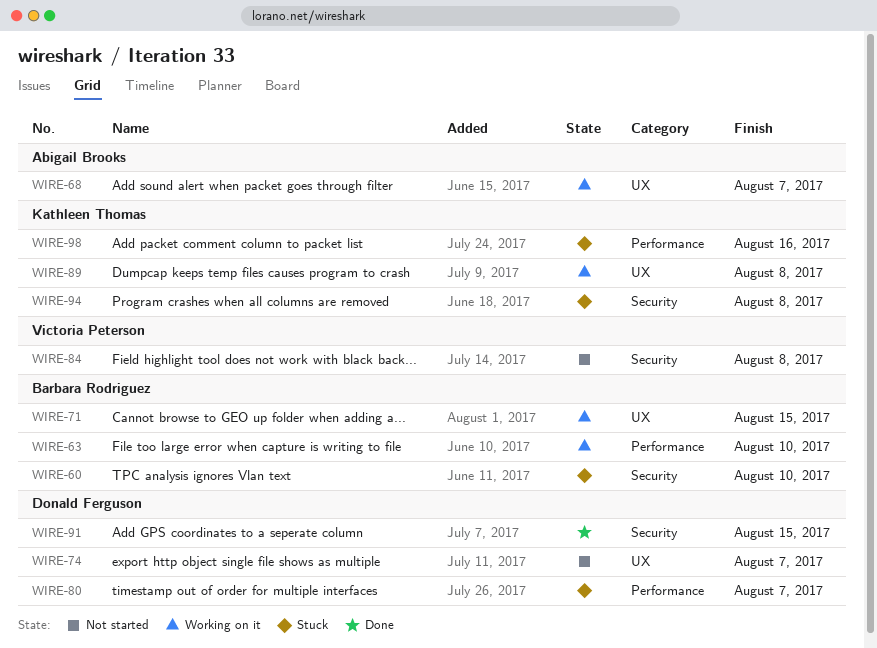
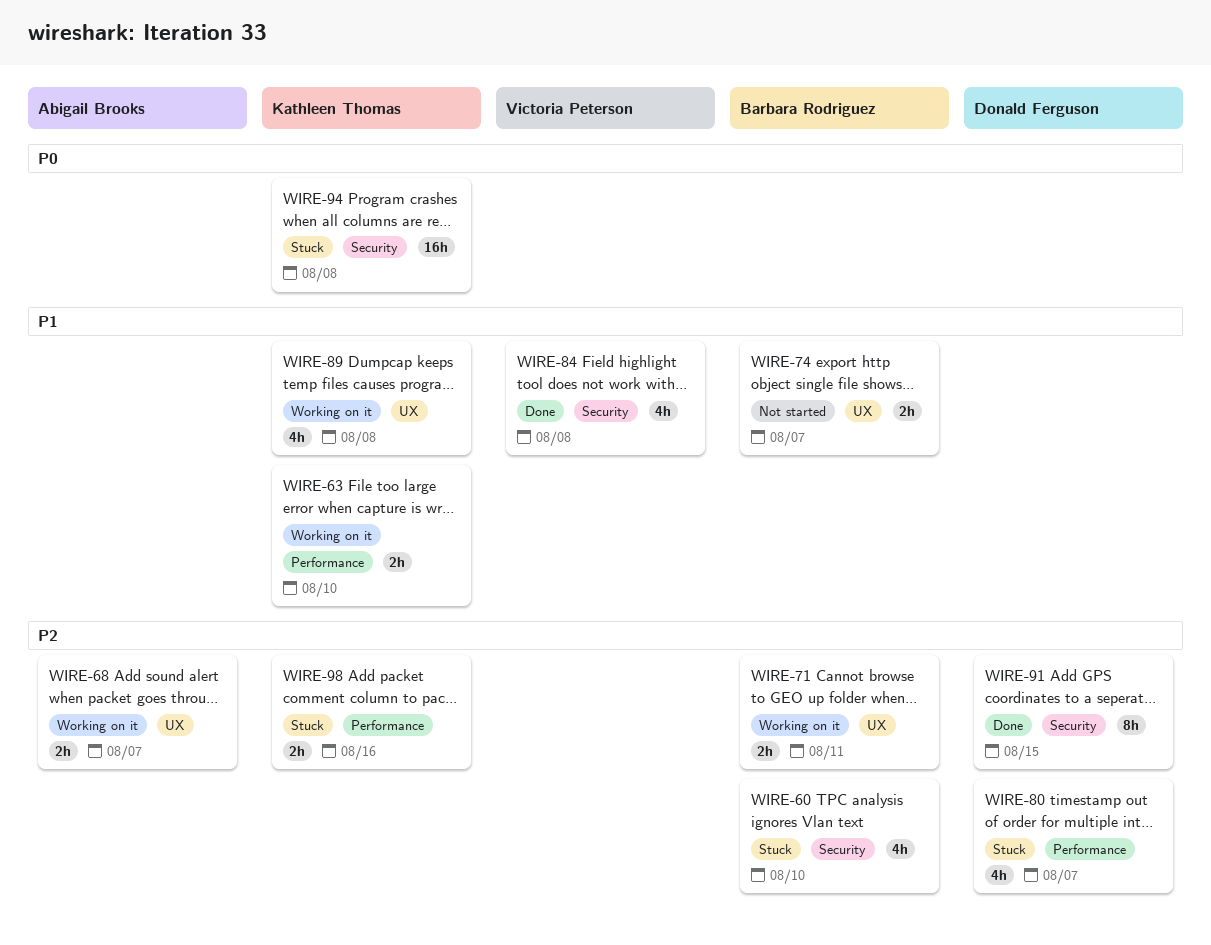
WIRE-63, owner: Barbara Rodriguez -> Kathleen Thomas
WIRE-71, due: Aug 15 -> Aug 11
WIRE-74, owner: Donald Ferguson -> Barbara Rodriguez
WIRE-84, status: Not started -> Done

